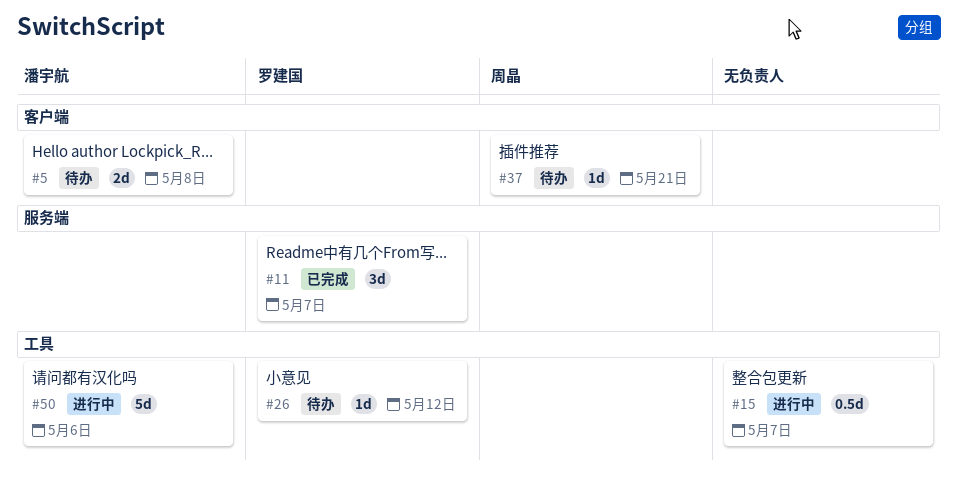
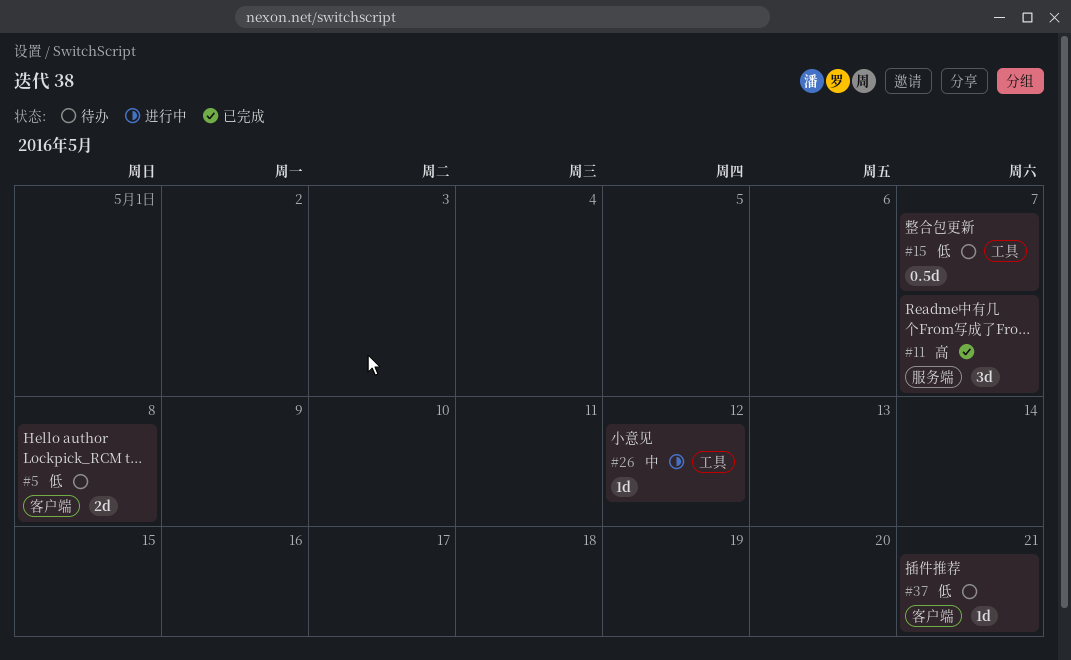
#15, status: 进行中 -> 待办
#26, status: 待办 -> 进行中
#50: present -> none

